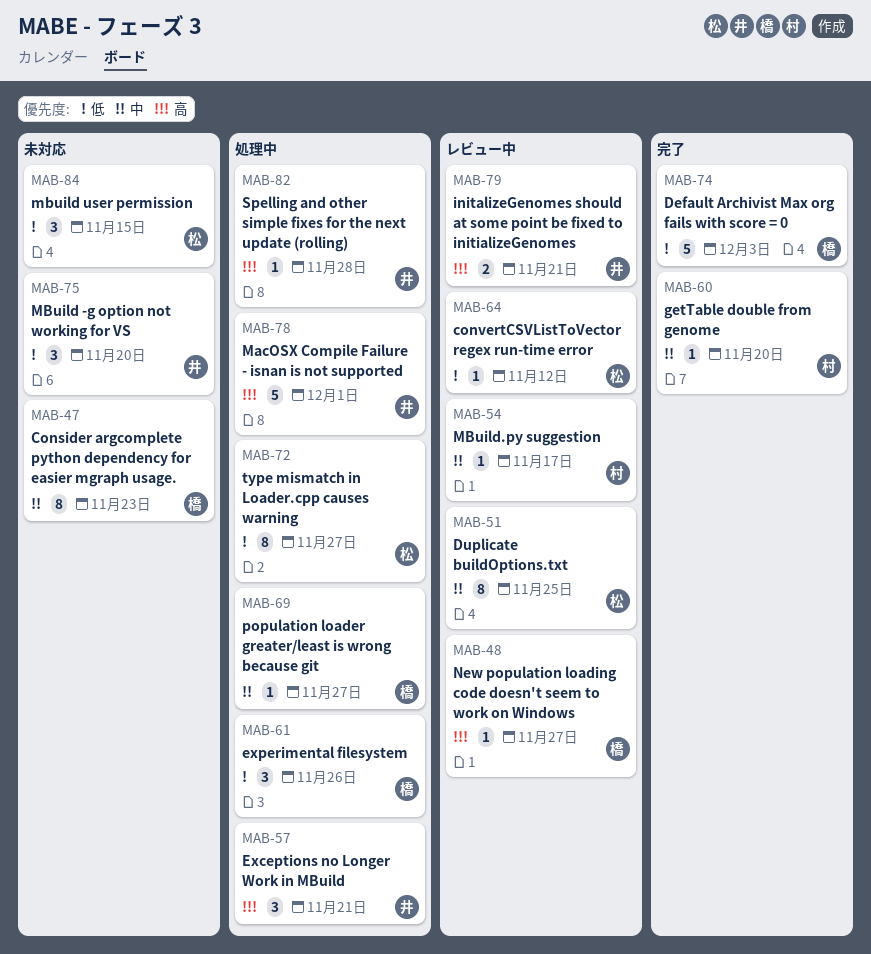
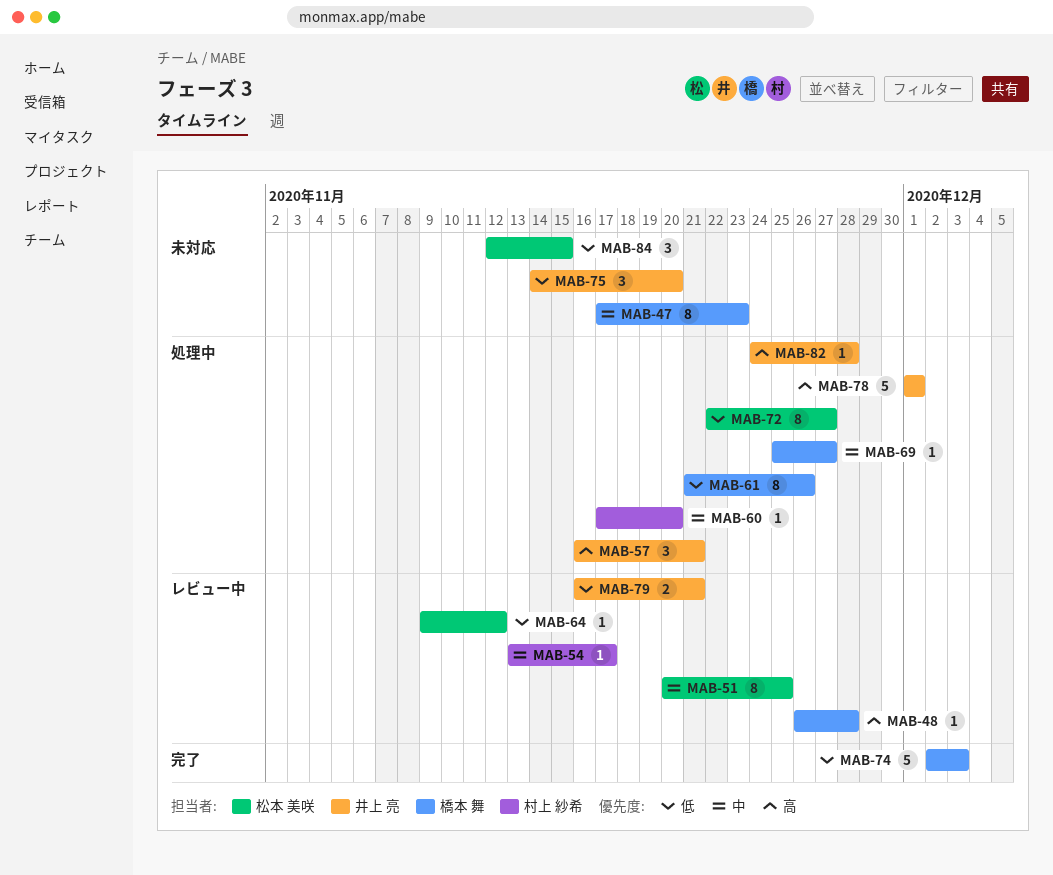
MAB-48, due: Nov 27 -> Nov 28
MAB-60, status: 完了 -> 処理中
MAB-61, estimate: 3 -> 8
MAB-79, priority: 高 -> 低

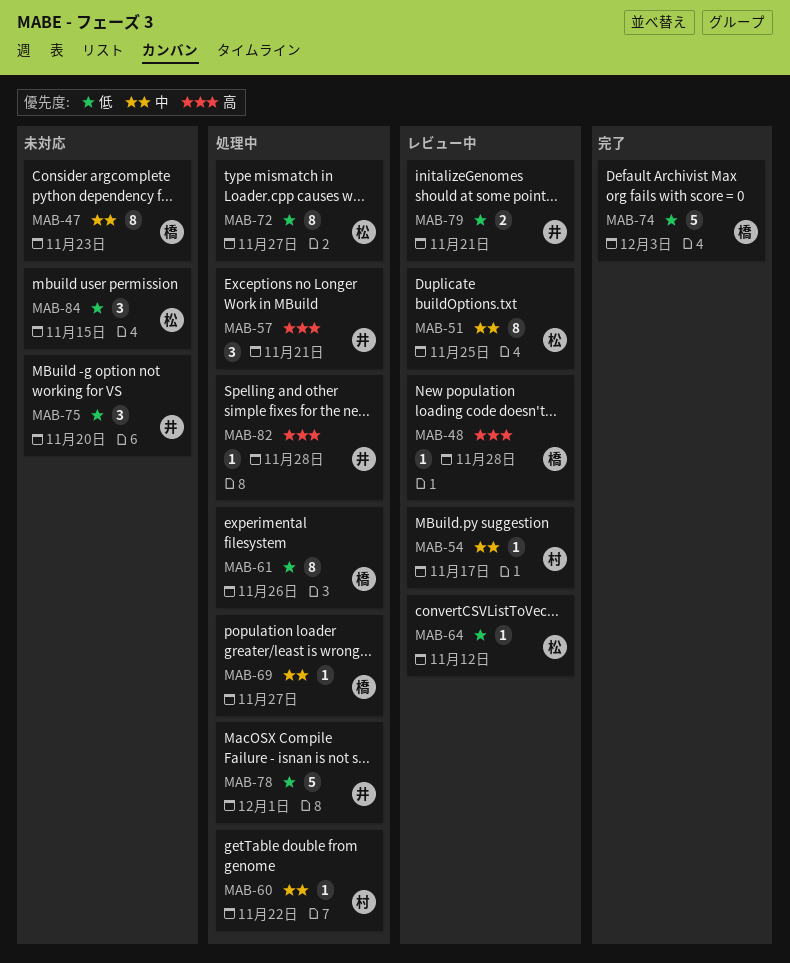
MAB-60, due: Nov 20 -> Nov 22
MAB-78, priority: 高 -> 低

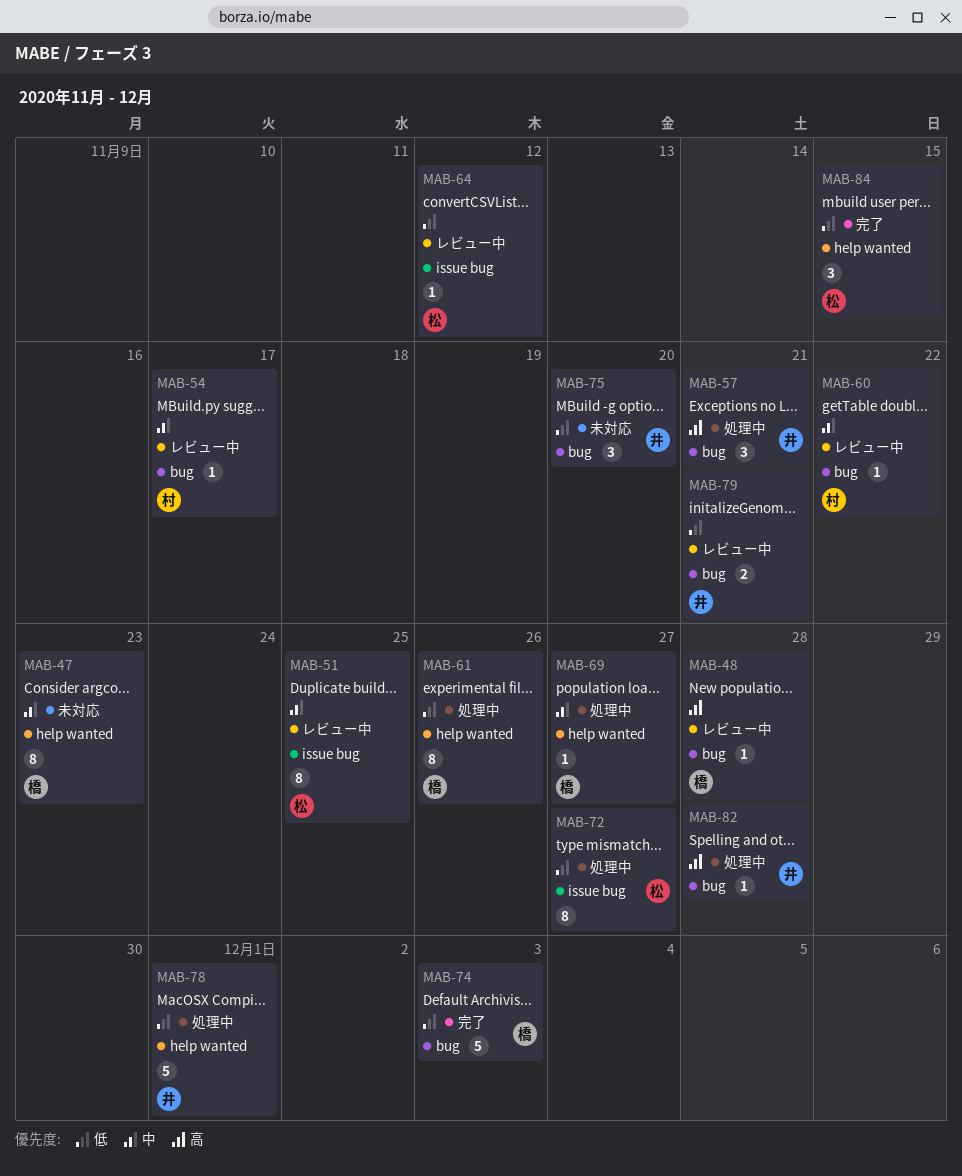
MAB-60, status: 処理中 -> レビュー中
MAB-84, status: 未対応 -> 完了

